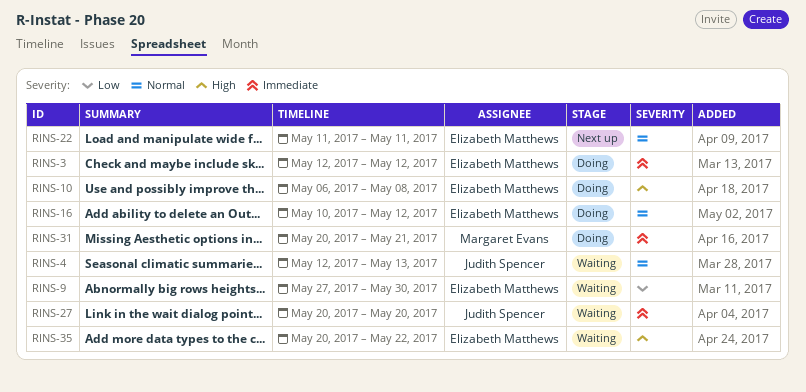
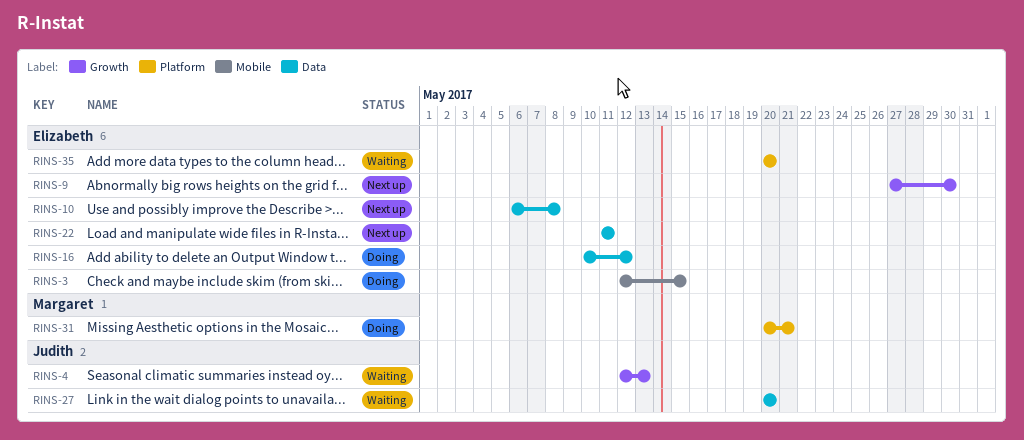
RINS-3, due: May 12 -> May 15
RINS-9, status: Waiting -> Next up
RINS-10, status: Doing -> Next up
RINS-35, due: May 22 -> May 20

